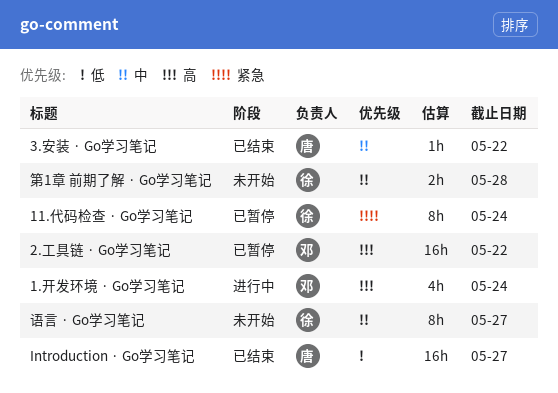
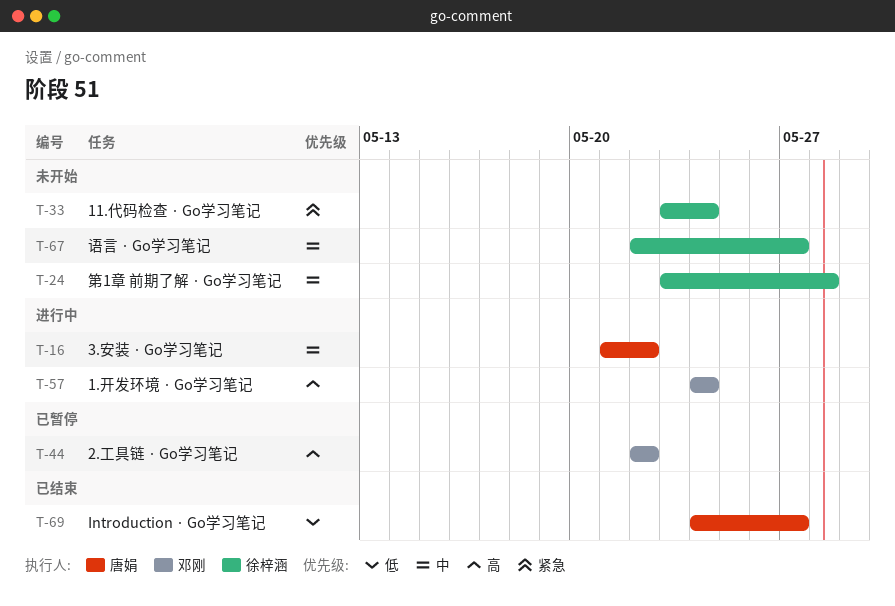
11.代码检查 · Go学习笔记, status: 已暂停 -> 未开始
3.安装 · Go学习笔记, status: 已结束 -> 进行中

